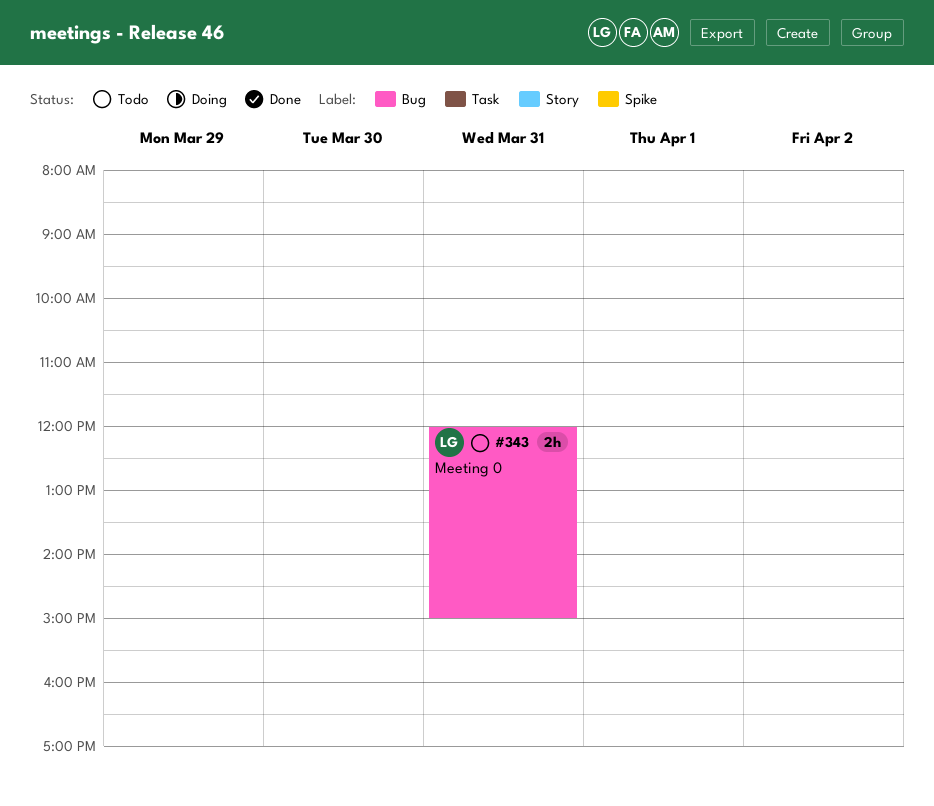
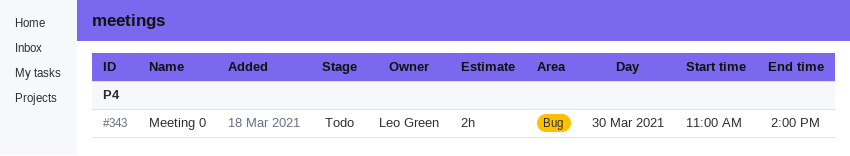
#343, day: Mar 31 -> Mar 30
#343, begins: 12:00 -> 11:00
#343, ends: 15:00 -> 14:00

